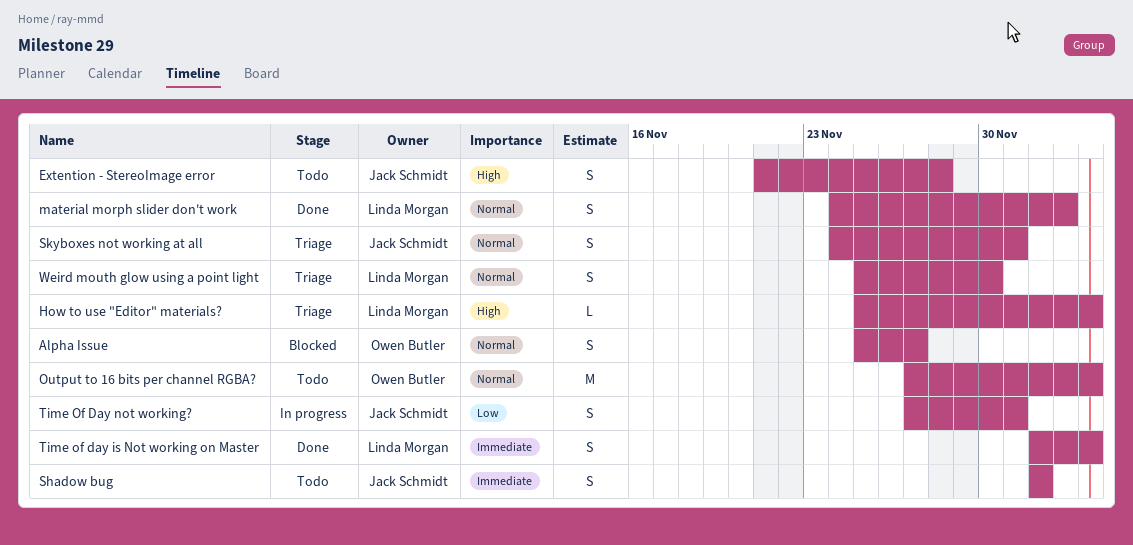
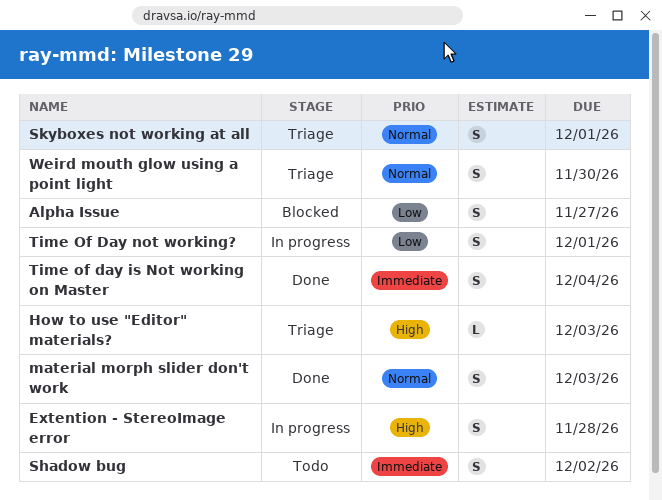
Alpha Issue, priority: Normal -> Low
Extention - StereoImage error, status: Todo -> In progress
How to use "Editor" materials?, due: Dec 4 -> Dec 3
Output to 16 bits per channel RGBA?: present -> none

